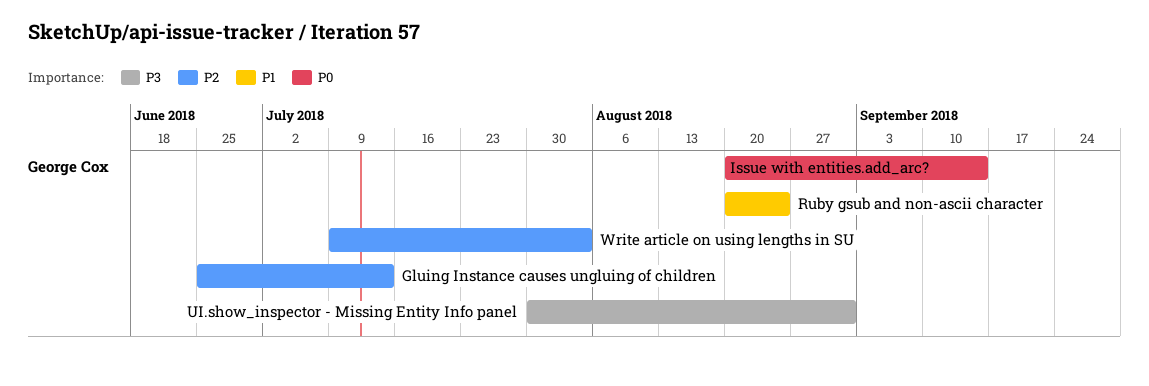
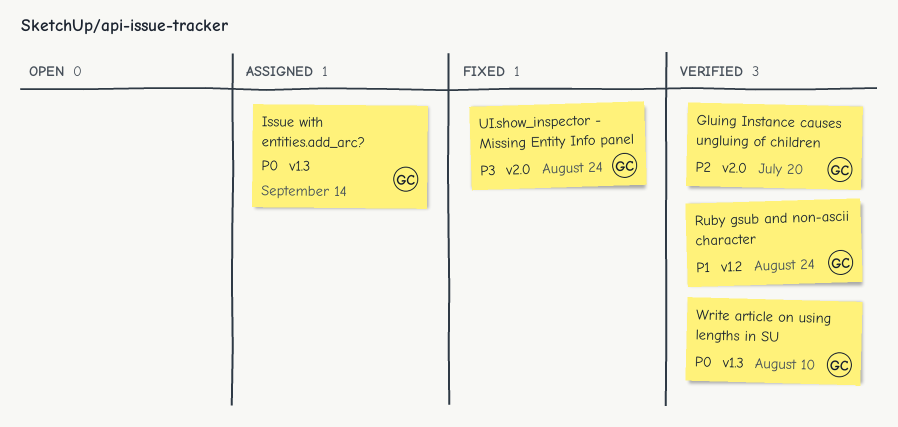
Gluing Instance causes ungluing of children, due: Jul 13 -> Jul 20
UI.show_inspector - Missing Entity Info panel, due: Aug 31 -> Aug 24
Write article on using lengths in SU, priority: P2 -> P0
Write article on using lengths in SU, due: Aug 3 -> Aug 10

